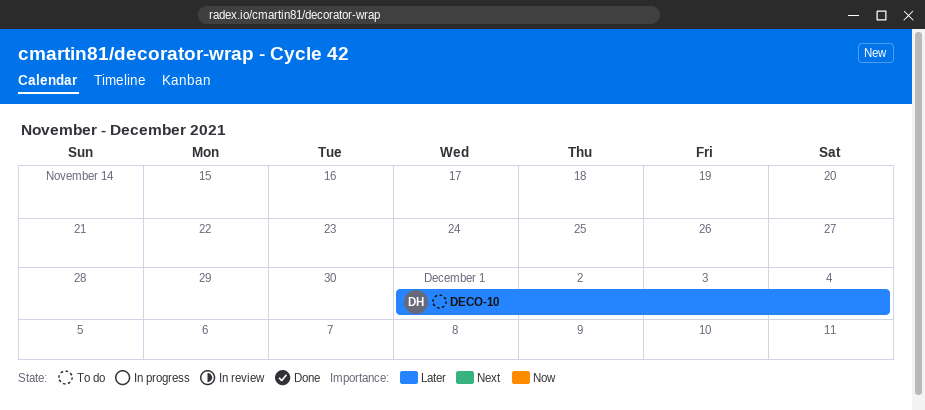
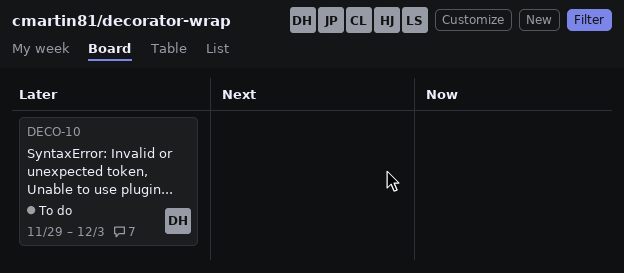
DECO-10, start: Dec 1 -> Nov 29
DECO-10, due: Dec 4 -> Dec 3

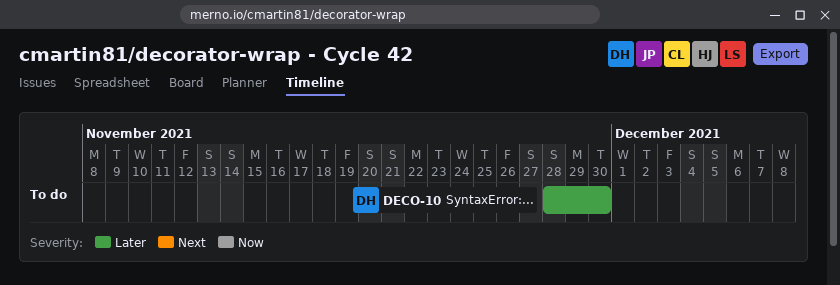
DECO-10, start: Nov 29 -> Nov 28
DECO-10, due: Dec 3 -> Nov 30

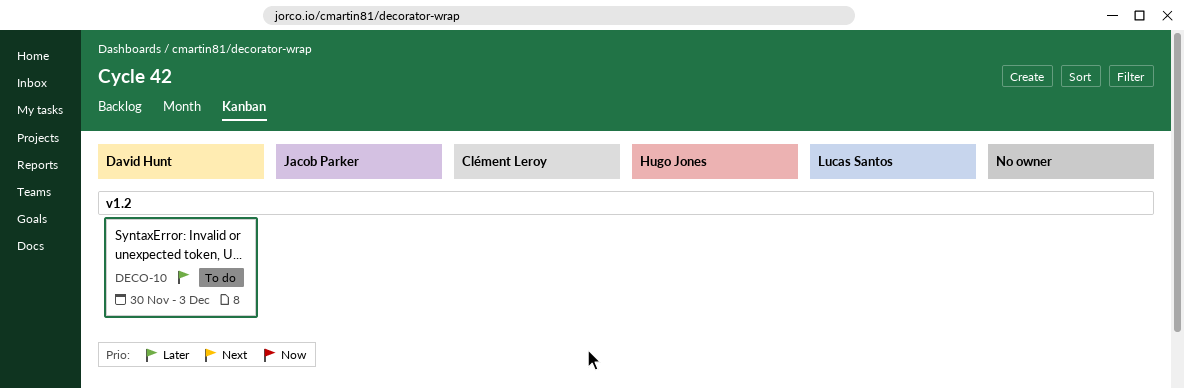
DECO-10, start: Nov 28 -> Nov 30
DECO-10, due: Nov 30 -> Dec 3

